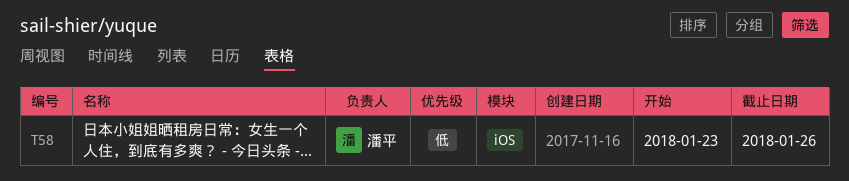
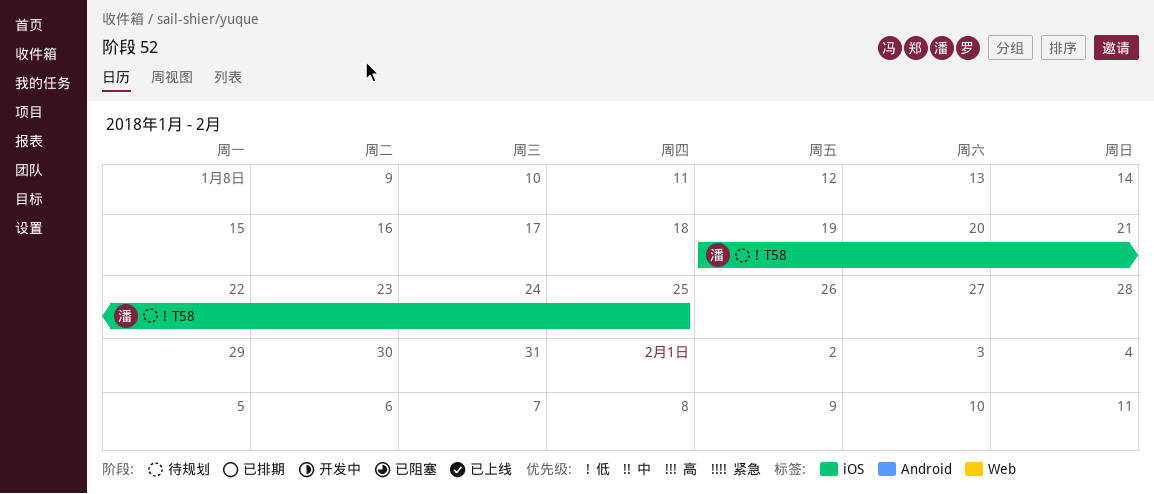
T58, start: Jan 23 -> Jan 19
T58, due: Jan 26 -> Jan 25

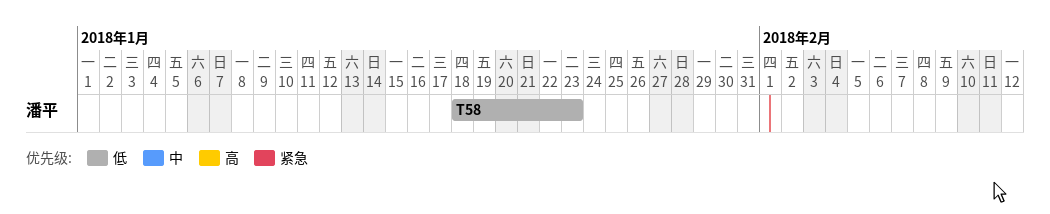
T58, start: Jan 19 -> Jan 18
T58, due: Jan 25 -> Jan 23

